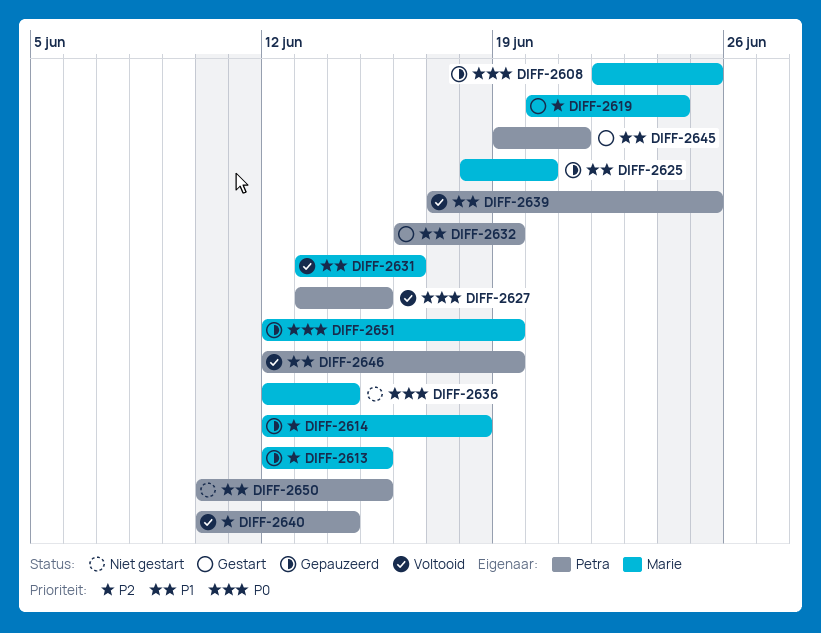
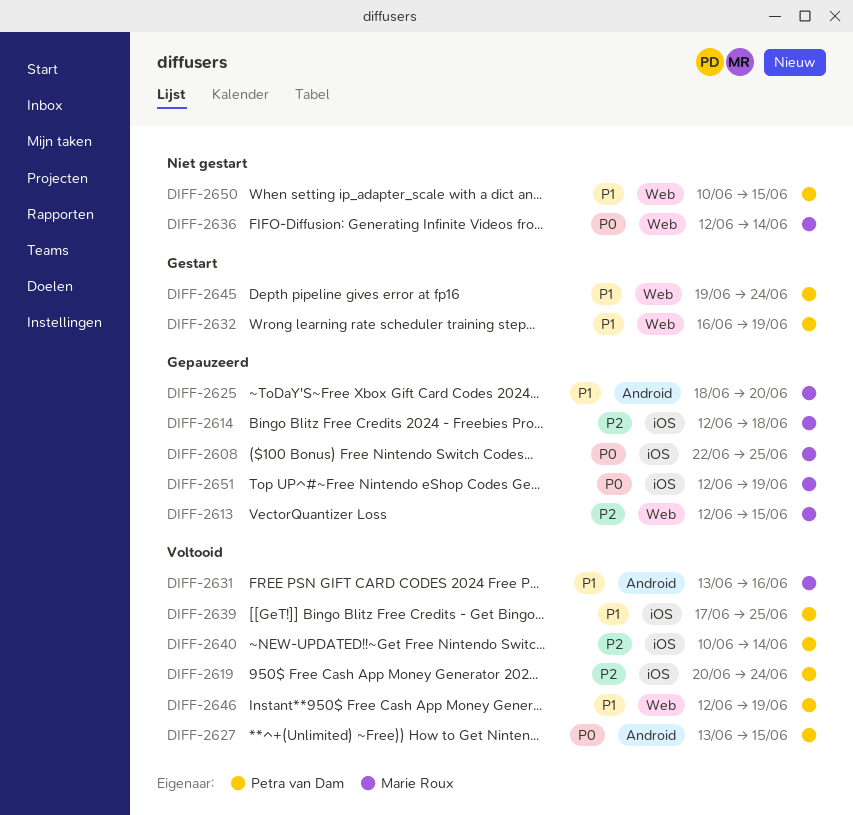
DIFF-2619, status: Gestart -> Voltooid
DIFF-2619, owner: Marie Roux -> Petra van Dam
DIFF-2645, due: Jun 21 -> Jun 24

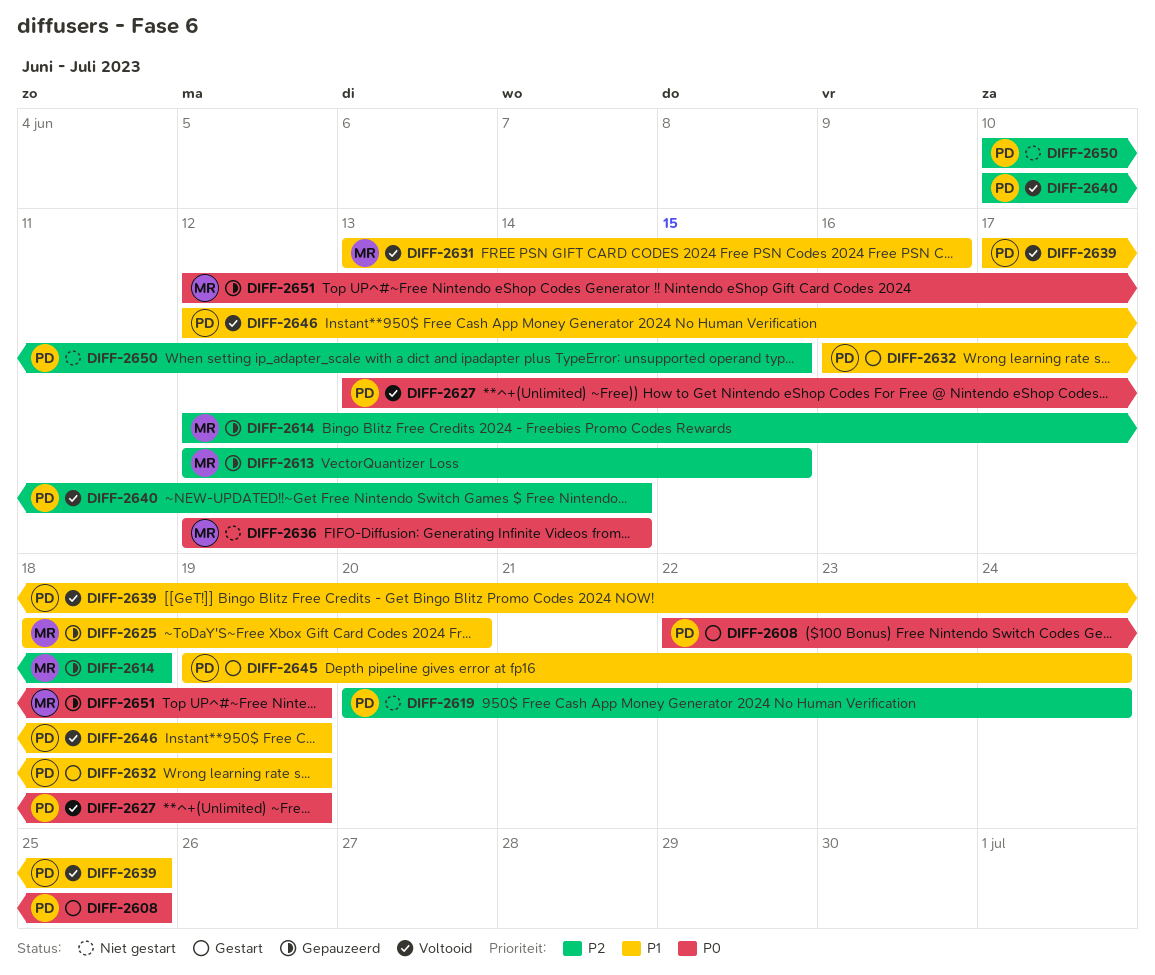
DIFF-2608, status: Gepauzeerd -> Gestart
DIFF-2608, owner: Marie Roux -> Petra van Dam
DIFF-2619, status: Voltooid -> Niet gestart
DIFF-2627, due: Jun 15 -> Jun 19
DIFF-2650, priority: P1 -> P2

